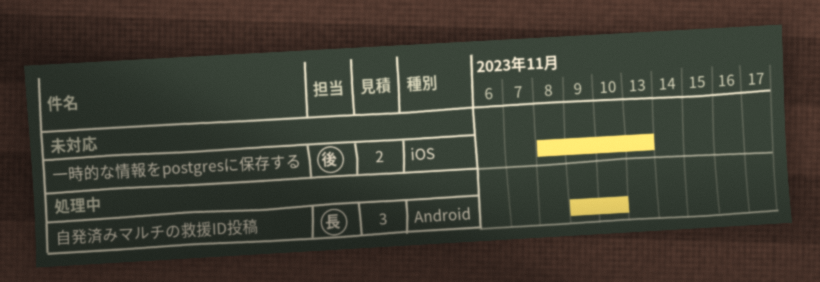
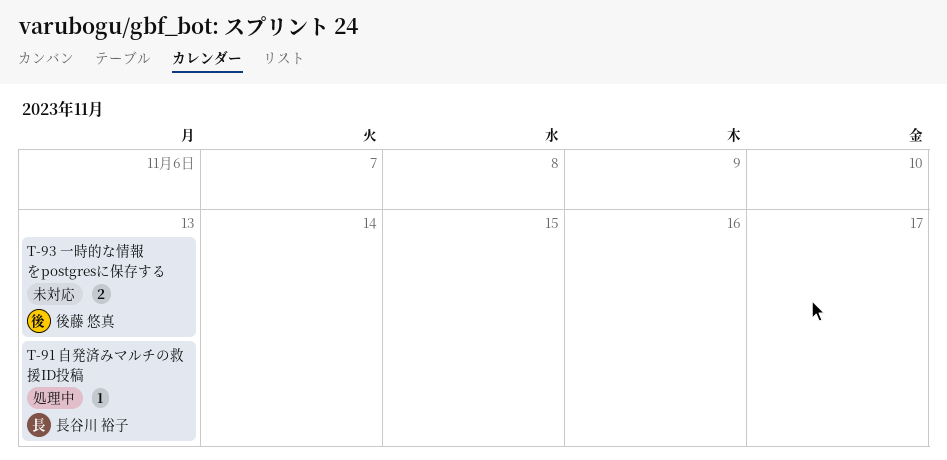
自発済みマルチの救援ID投稿, estimate: 3 -> 1
自発済みマルチの救援ID投稿, due: Nov 10 -> Nov 13

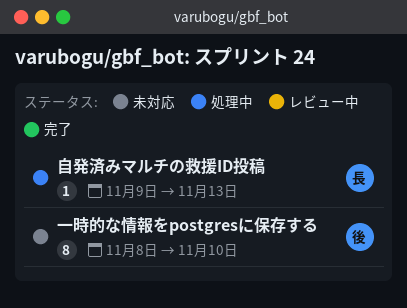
一時的な情報をpostgresに保存する, estimate: 2 -> 8
一時的な情報をpostgresに保存する, due: Nov 13 -> Nov 10

